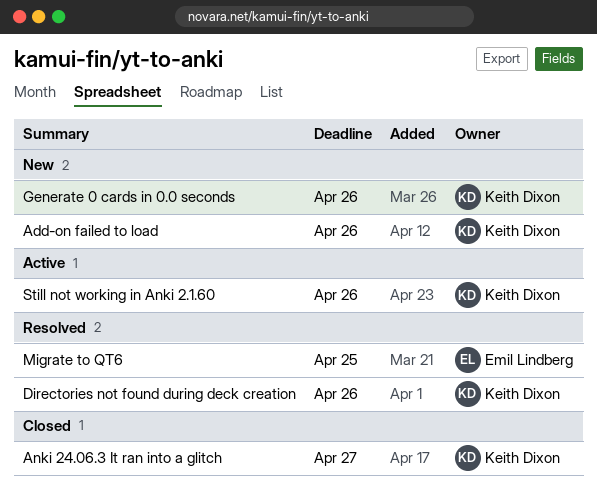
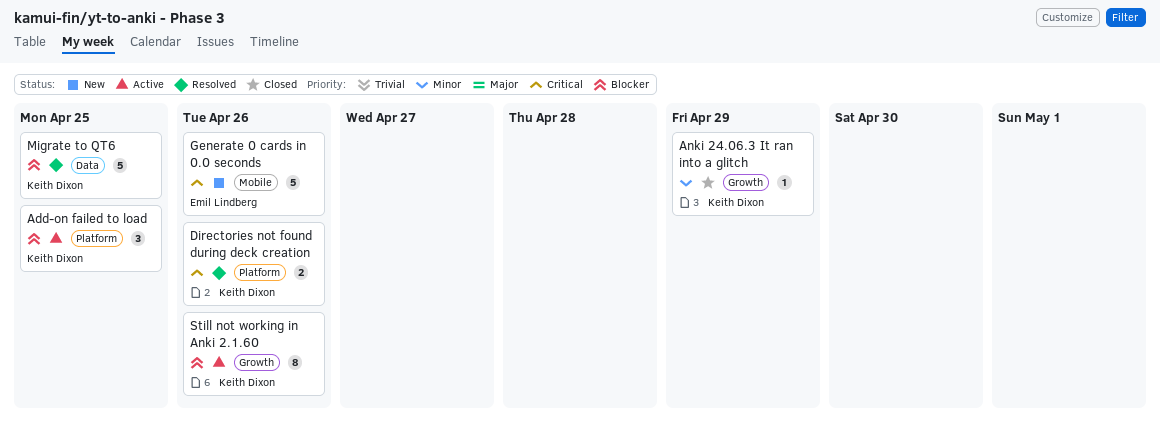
Add-on failed to load, status: New -> Active
Add-on failed to load, due: Apr 26 -> Apr 25
Anki 24.06.3 It ran into a glitch, due: Apr 27 -> Apr 29
Generate 0 cards in 0.0 seconds, owner: Keith Dixon -> Emil Lindberg
Migrate to QT6, owner: Emil Lindberg -> Keith Dixon

